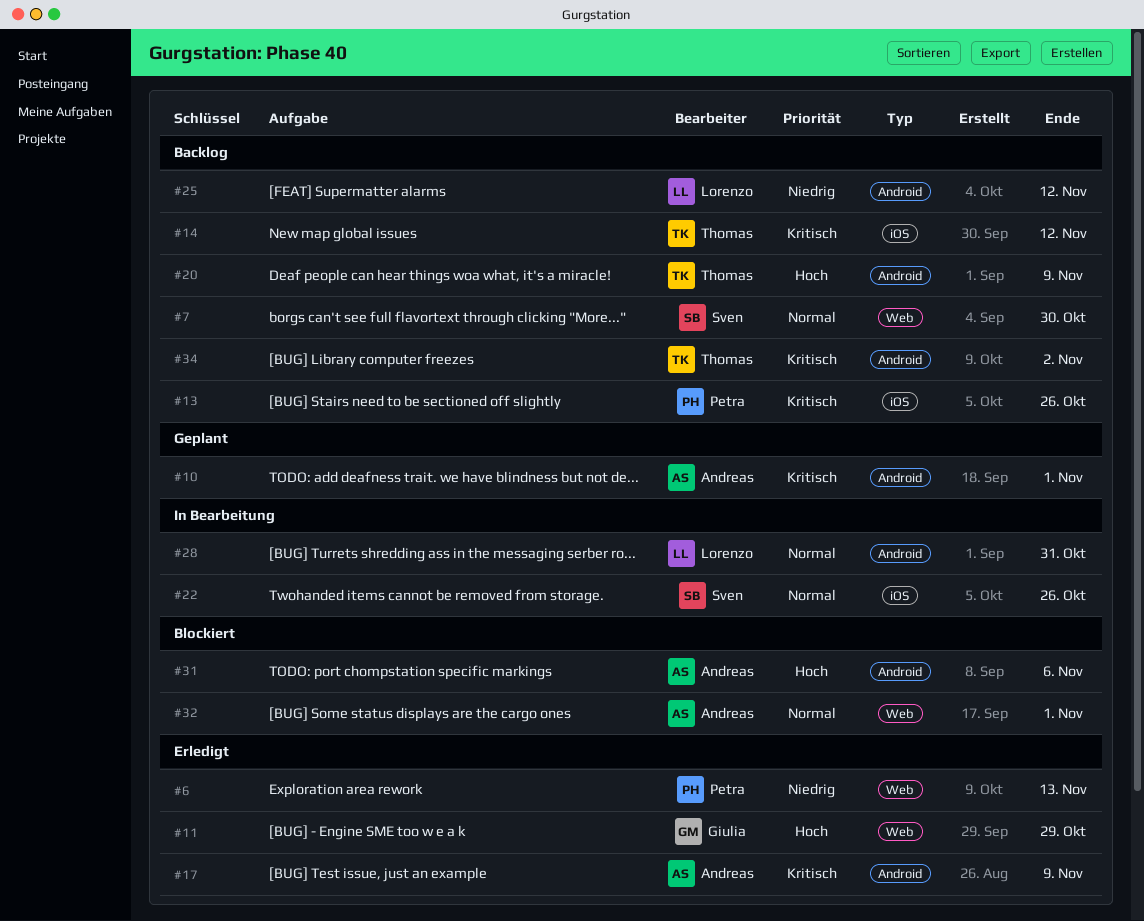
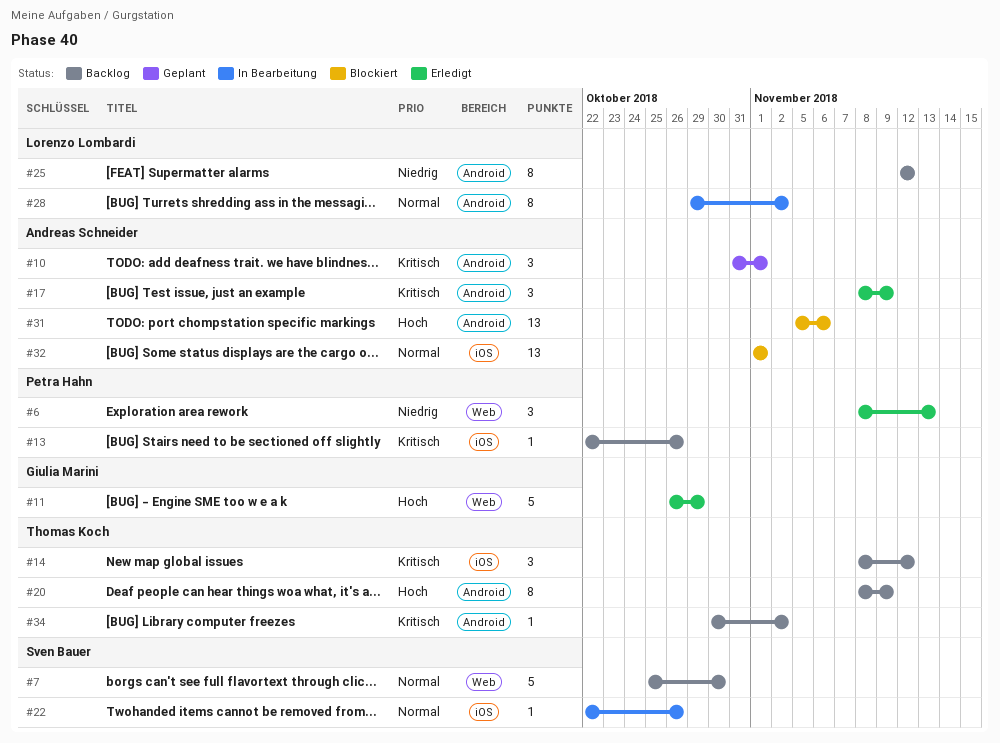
#28, due: Oct 31 -> Nov 2
#32, label: Web -> iOS

